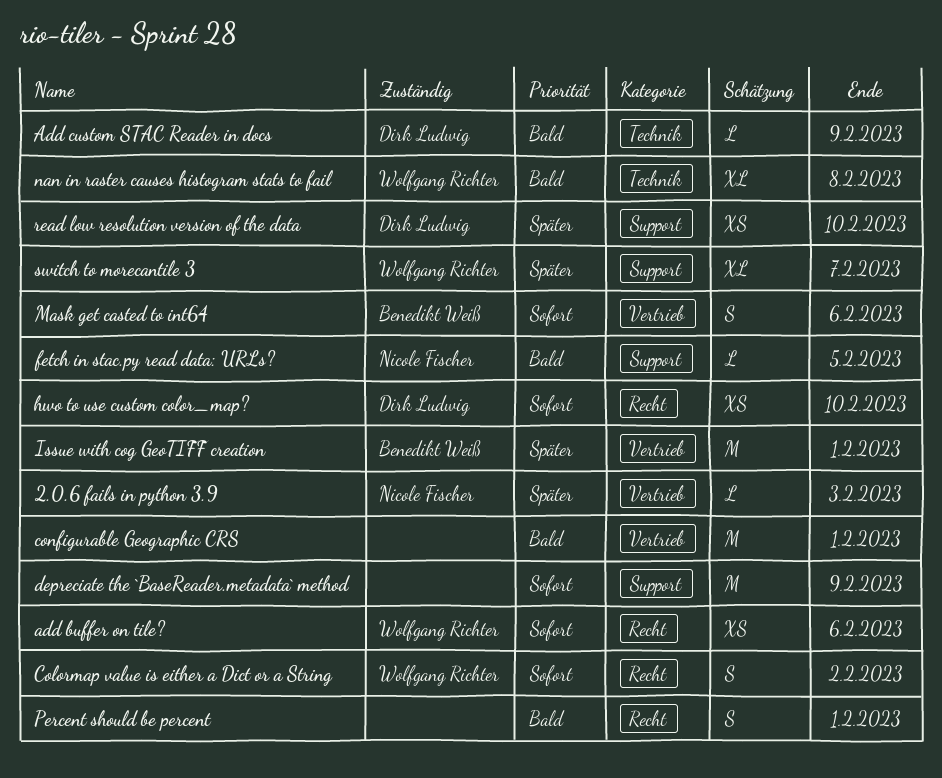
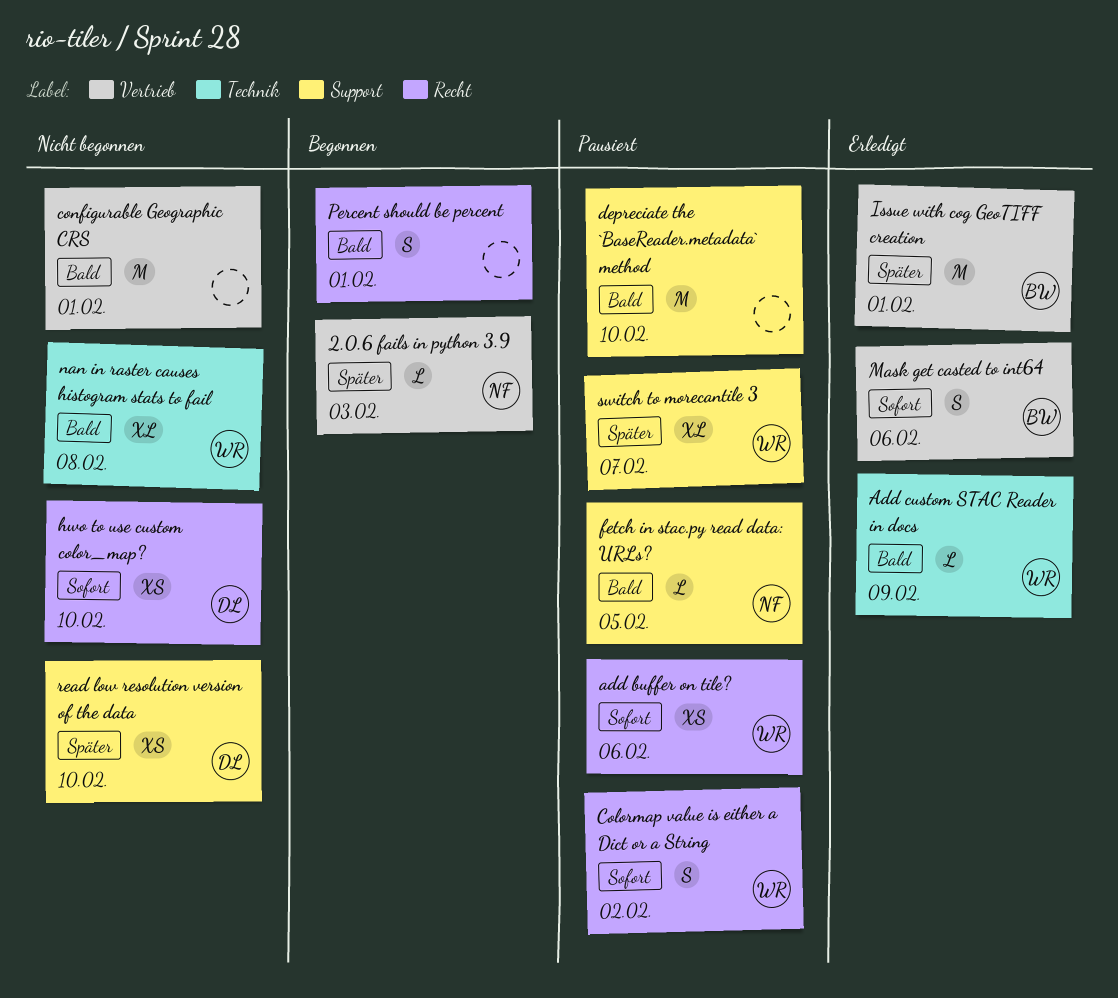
Add custom STAC Reader in docs, owner: Dirk Ludwig -> Wolfgang Richter
depreciate the `BaseReader.metadata` method, priority: Sofort -> Bald
depreciate the `BaseReader.metadata` method, due: Feb 9 -> Feb 10

